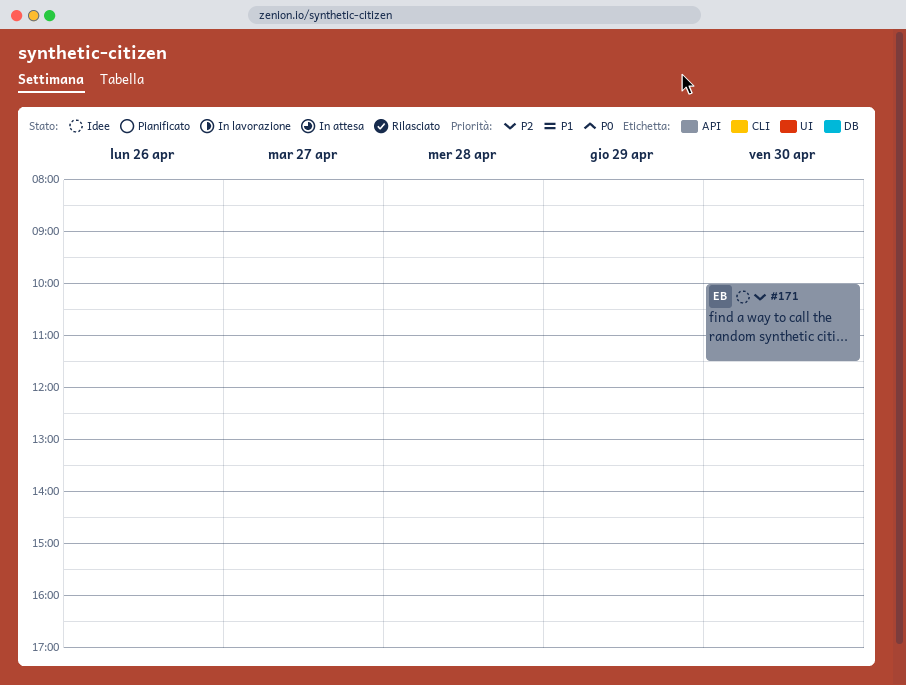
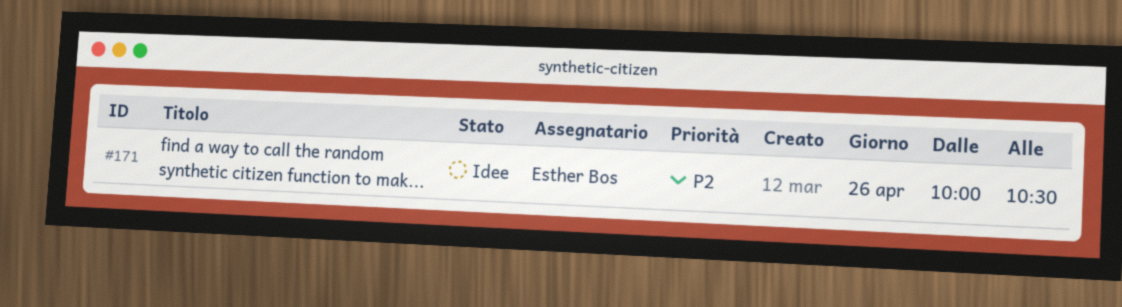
#171, day: Apr 30 -> Apr 26
#171, ends: 11:30 -> 10:30

